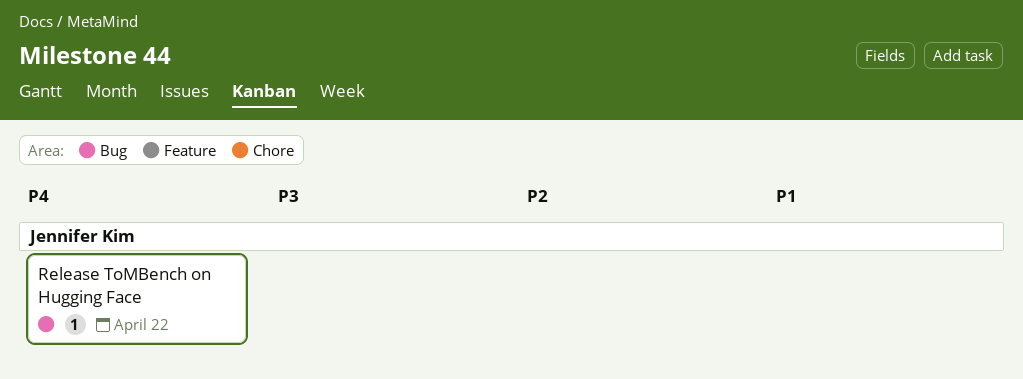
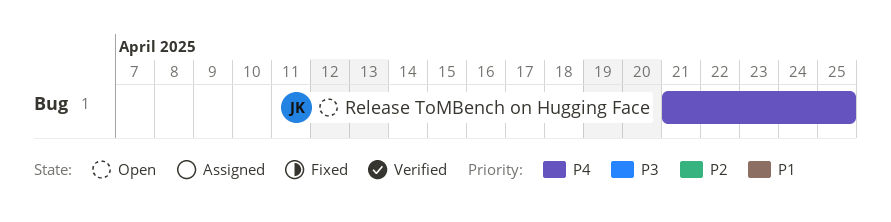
Release ToMBench on Hugging Face, due: Apr 22 -> Apr 25

